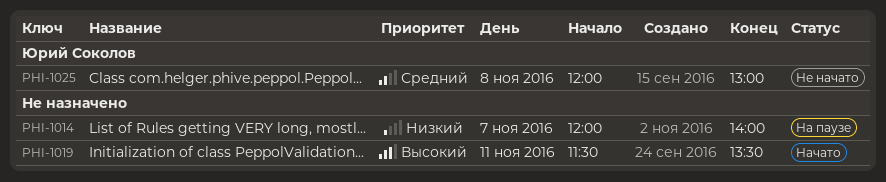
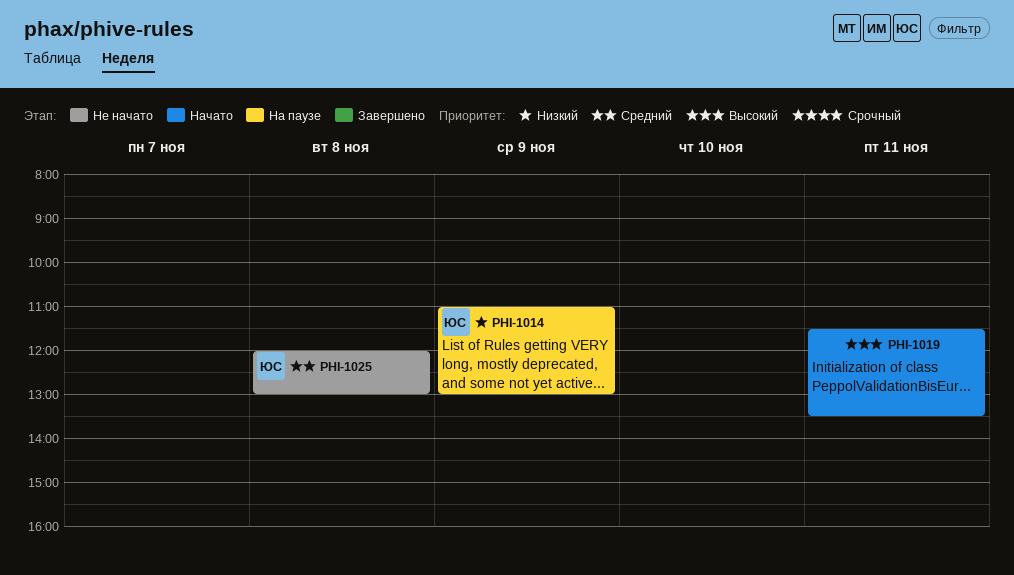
PHI-1014, owner: none -> Юрий Соколов
PHI-1014, day: Nov 7 -> Nov 9
PHI-1014, begins: 12:00 -> 11:00
PHI-1014, ends: 14:00 -> 13:00

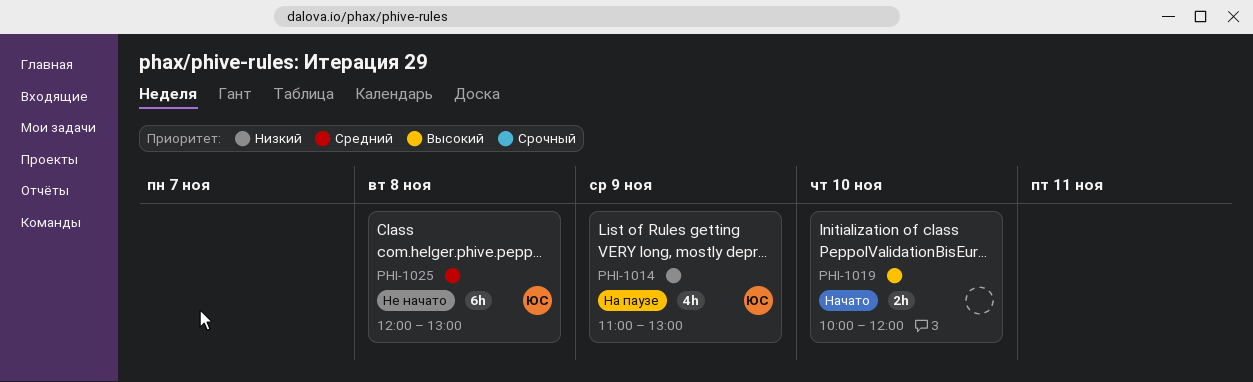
PHI-1019, day: Nov 11 -> Nov 10
PHI-1019, begins: 11:30 -> 10:00
PHI-1019, ends: 13:30 -> 12:00

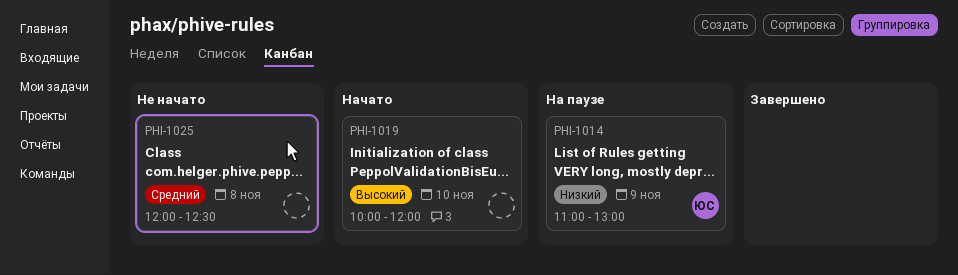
PHI-1025, owner: ЮС -> none
PHI-1025, ends: 13:00 -> 12:30

